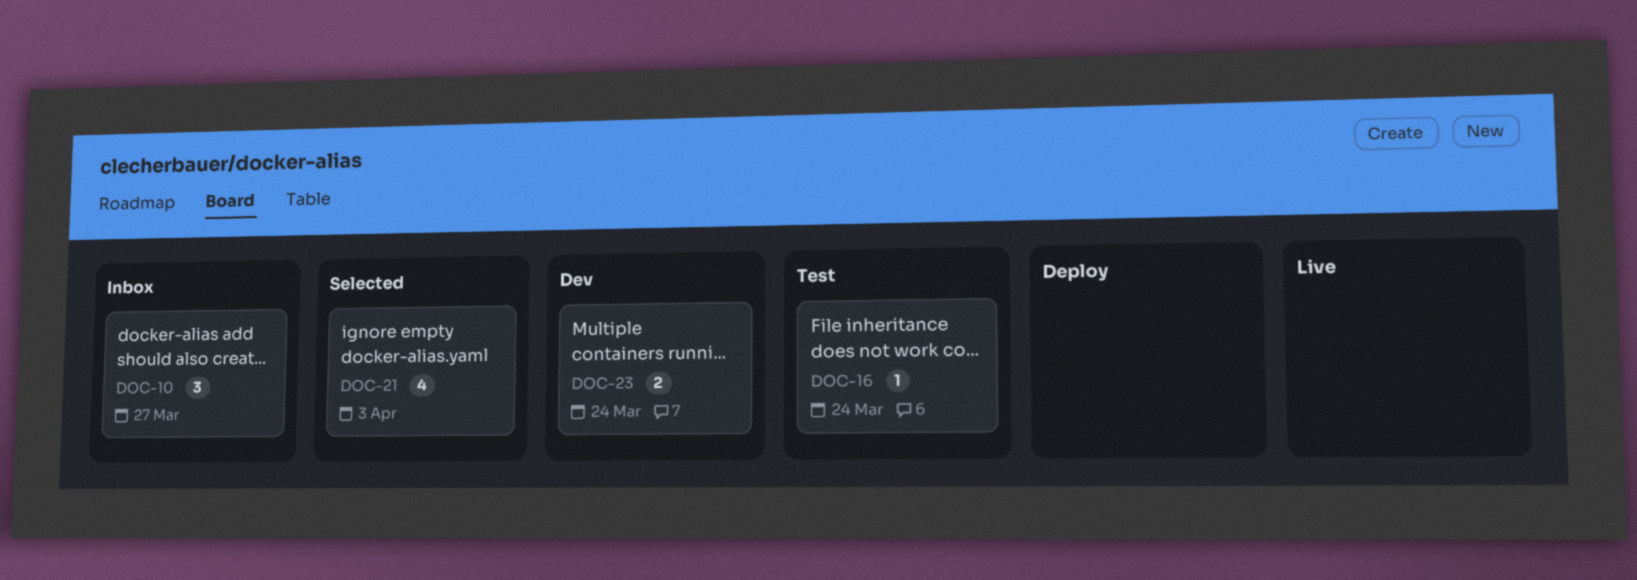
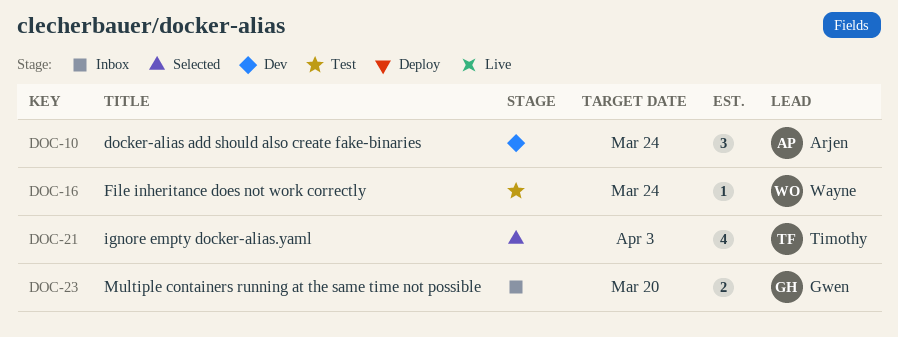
DOC-10, status: Inbox -> Dev
DOC-10, due: Mar 27 -> Mar 24
DOC-23, status: Dev -> Inbox
DOC-23, due: Mar 24 -> Mar 20

